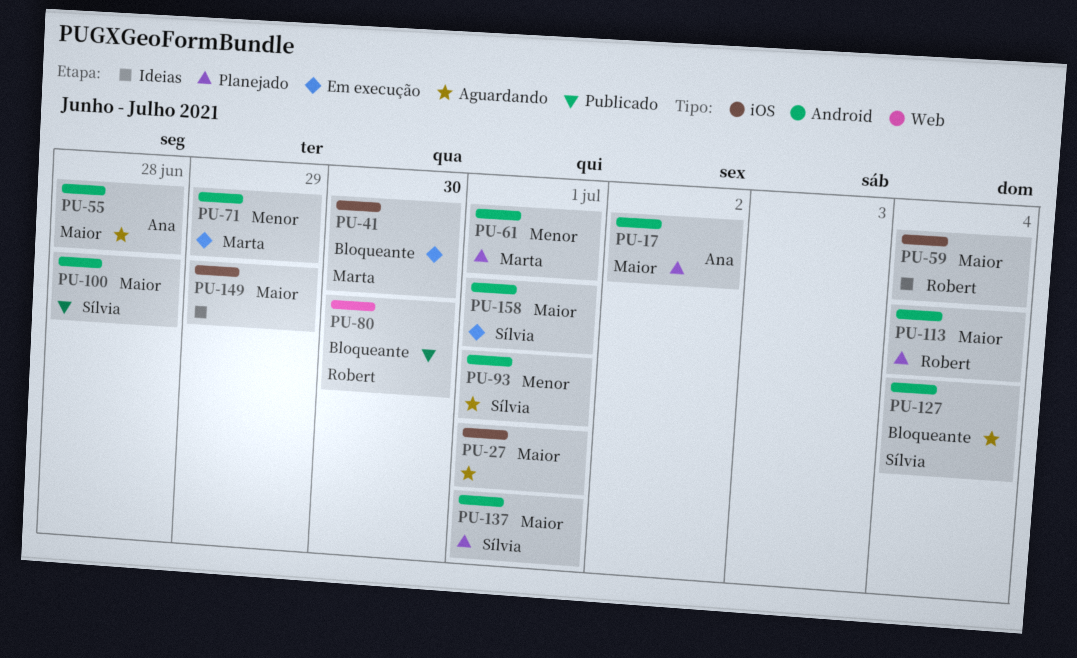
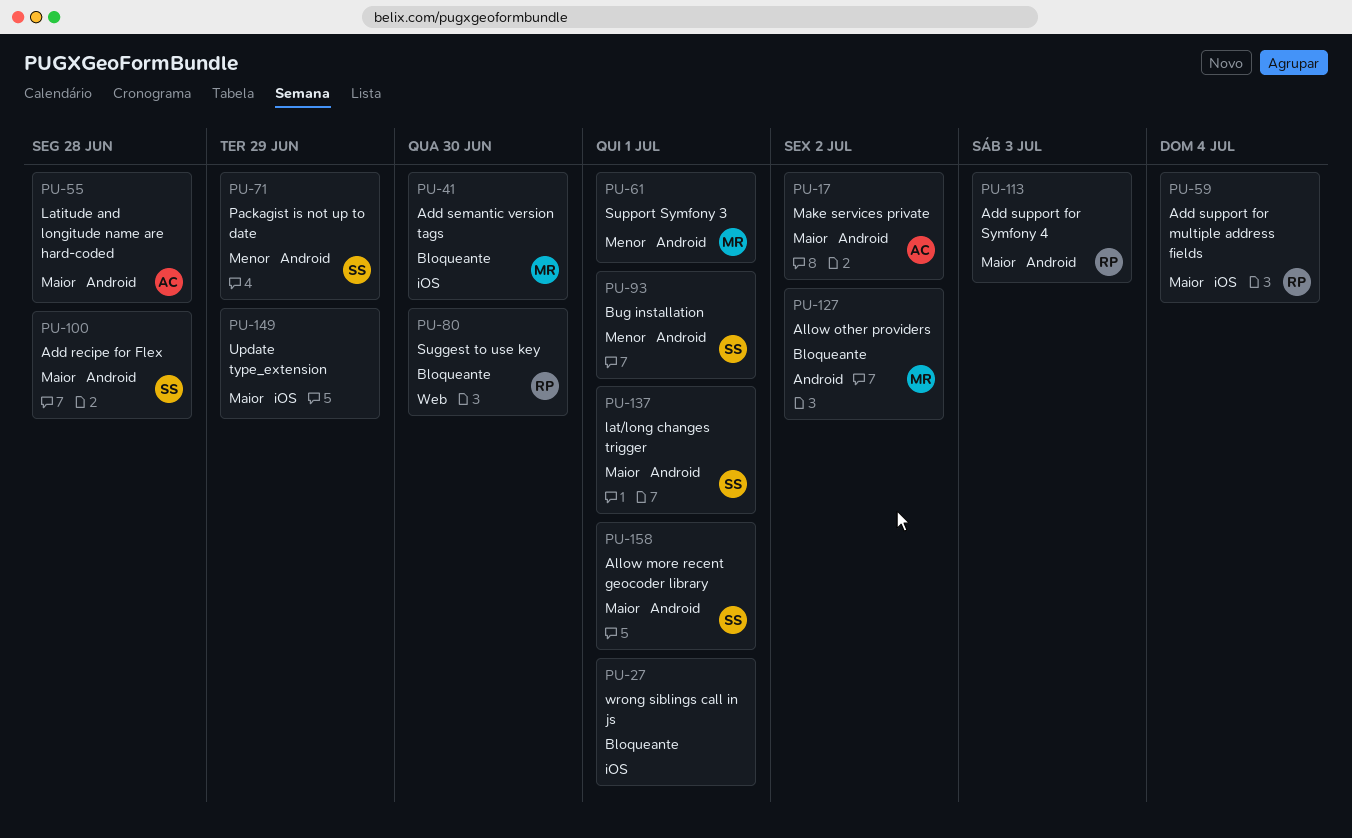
PU-27, priority: Maior -> Bloqueante
PU-71, owner: Marta -> Sílvia
PU-113, due: Jul 4 -> Jul 3
PU-127, owner: Sílvia -> Marta
PU-127, due: Jul 4 -> Jul 2

